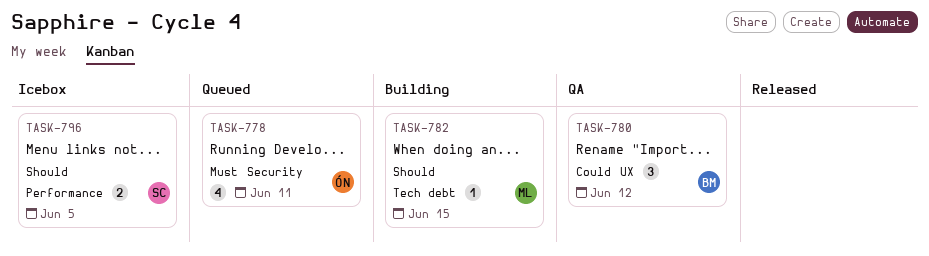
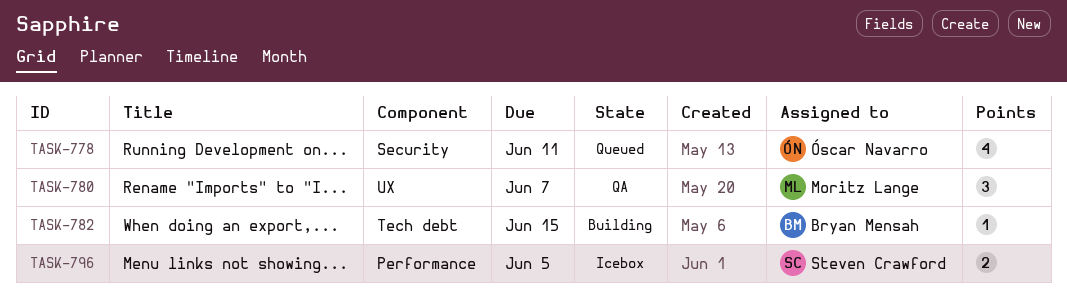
TASK-780, owner: Bryan Mensah -> Moritz Lange
TASK-780, due: Jun 12 -> Jun 7
TASK-782, owner: Moritz Lange -> Bryan Mensah

